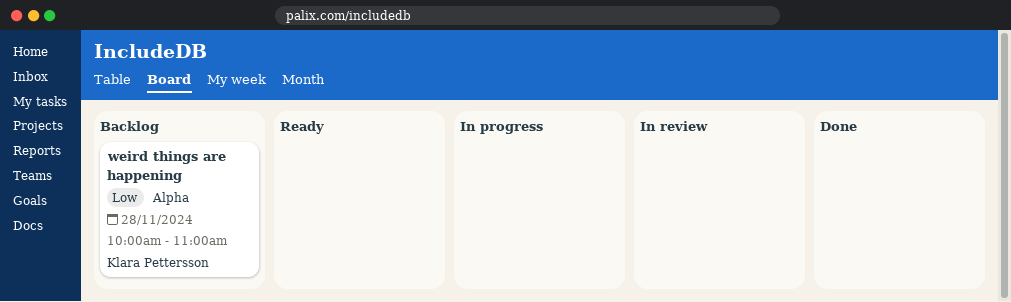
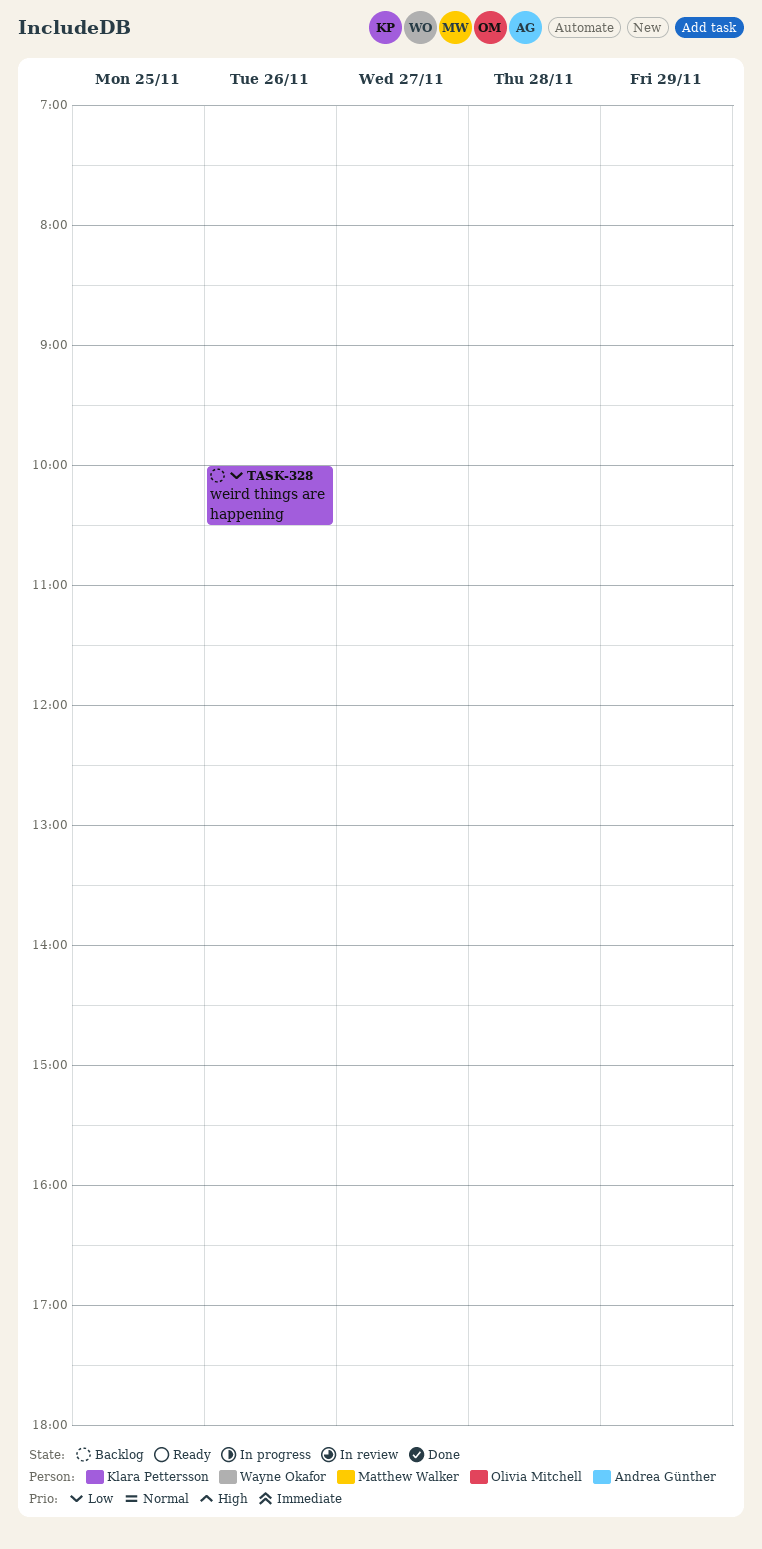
weird things are happening, day: Nov 28 -> Nov 26
weird things are happening, ends: 11:00 -> 10:30

